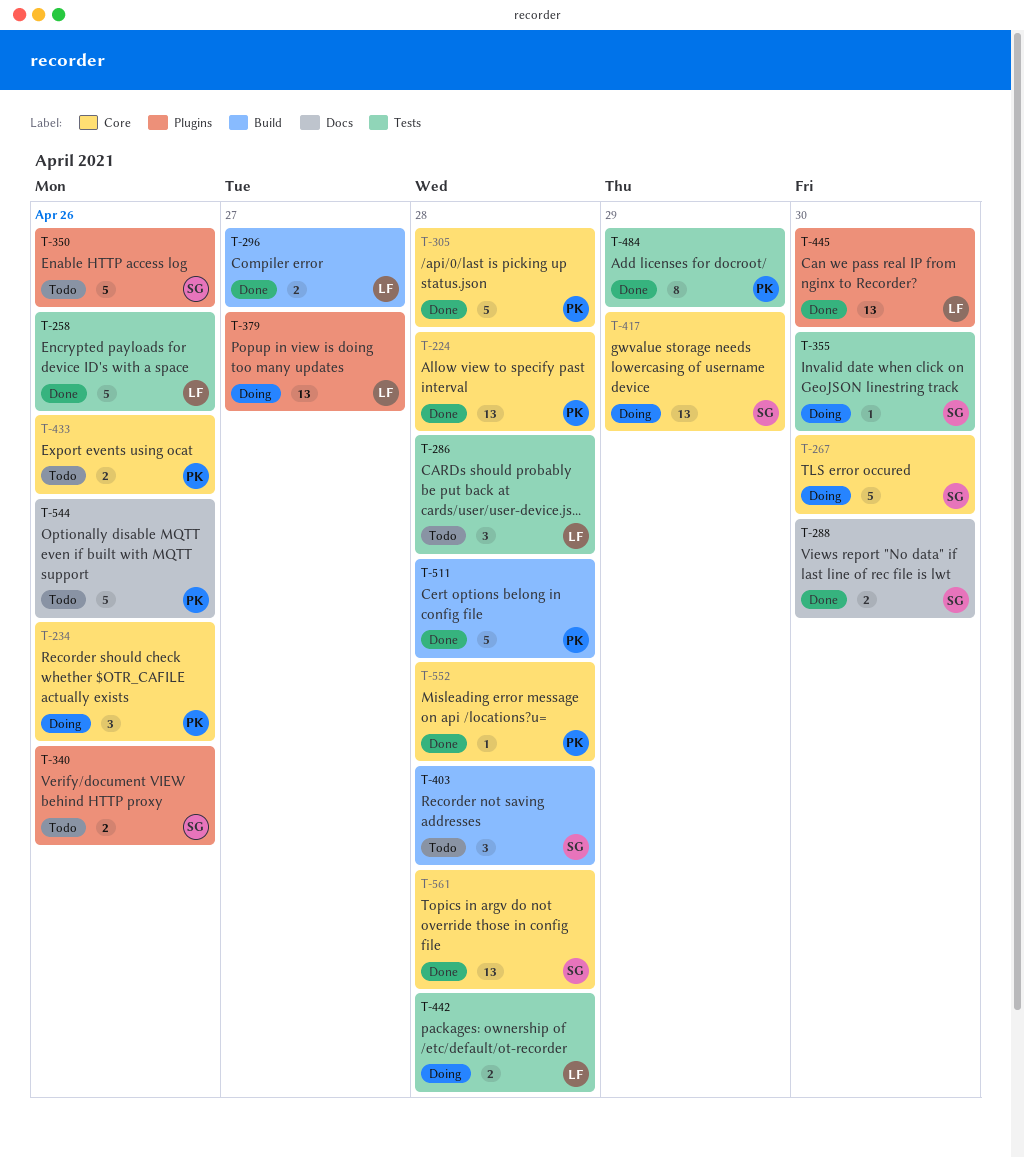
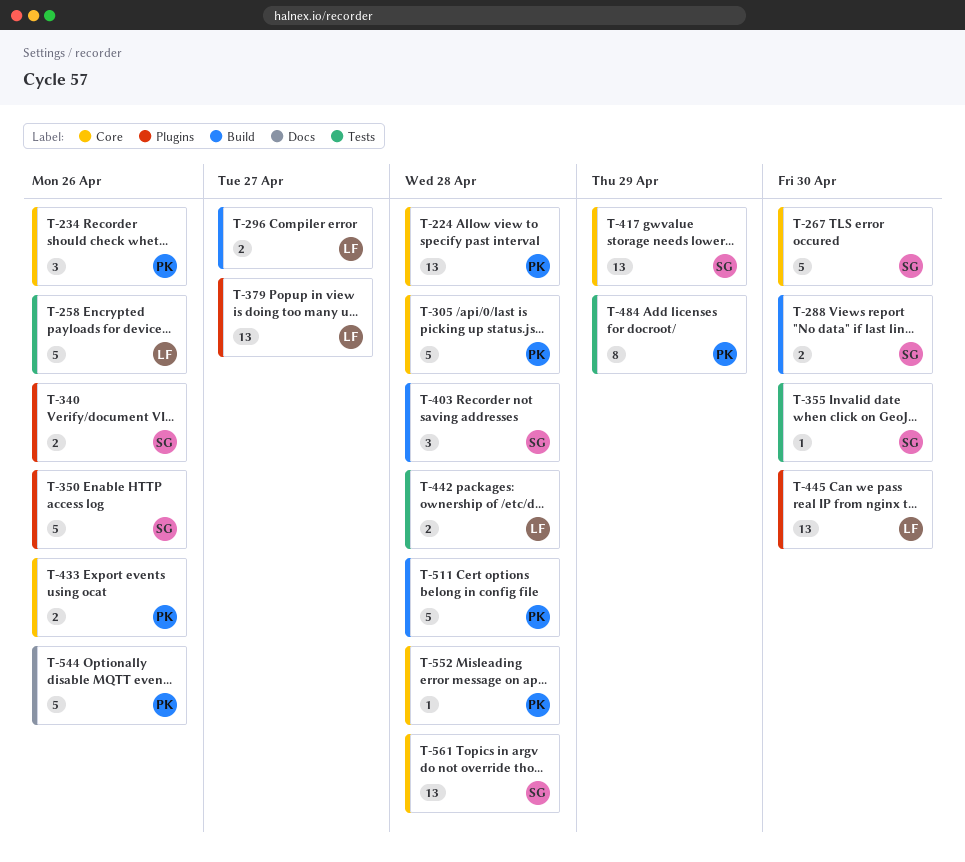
T-286: present -> none
T-288, label: Docs -> Build

